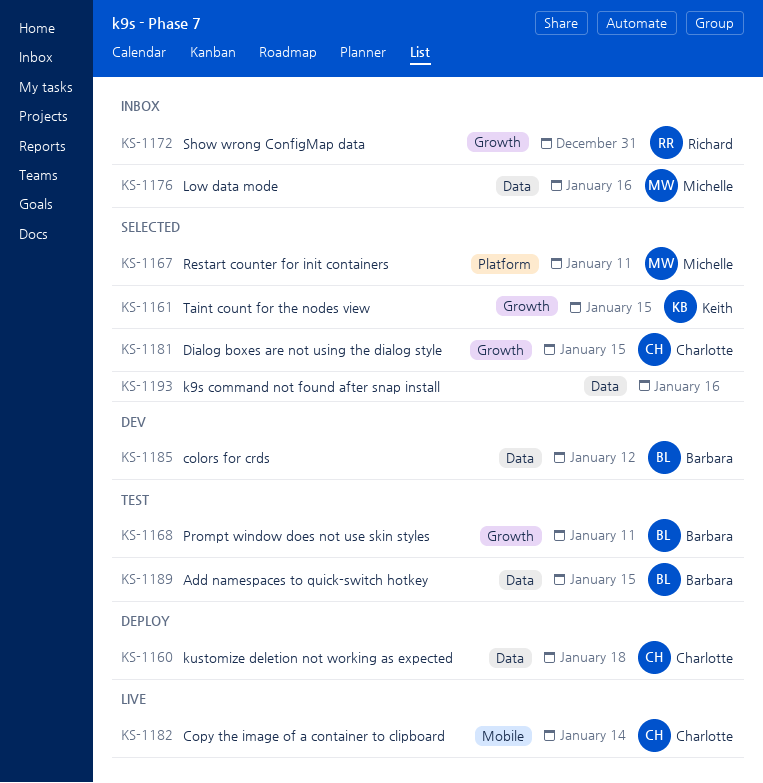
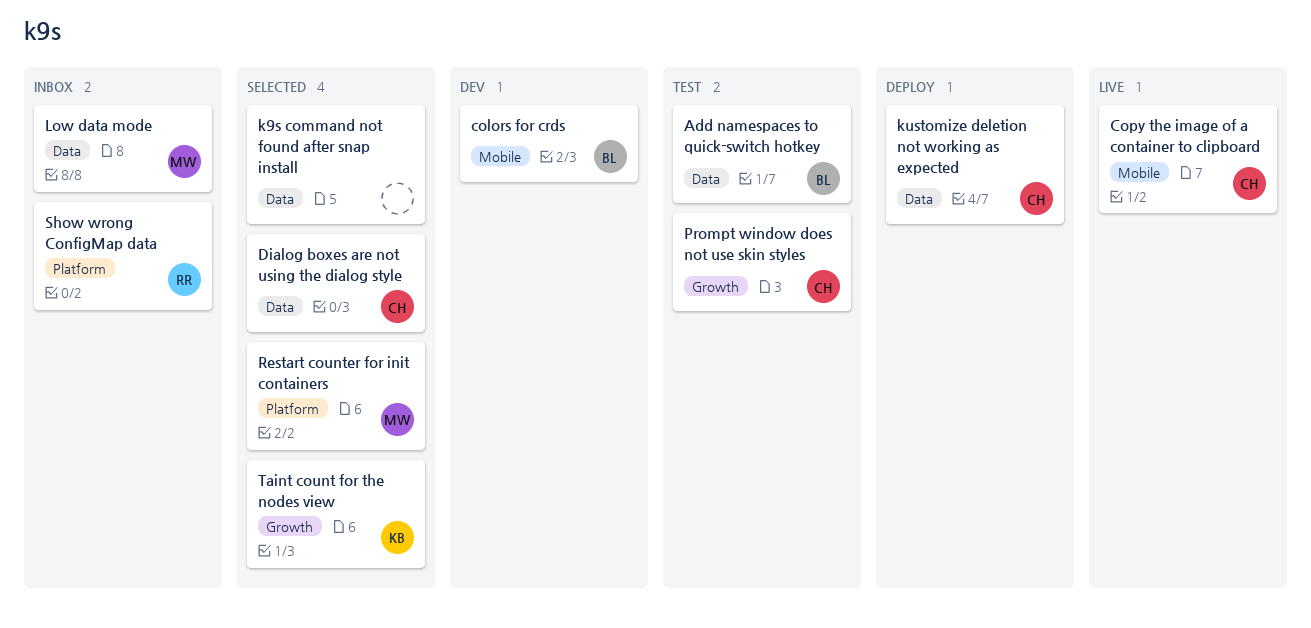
colors for crds, label: Data -> Mobile
Dialog boxes are not using the dialog style, label: Growth -> Data
Prompt window does not use skin styles, owner: Barbara -> Charlotte
Show wrong ConfigMap data, label: Growth -> Platform

